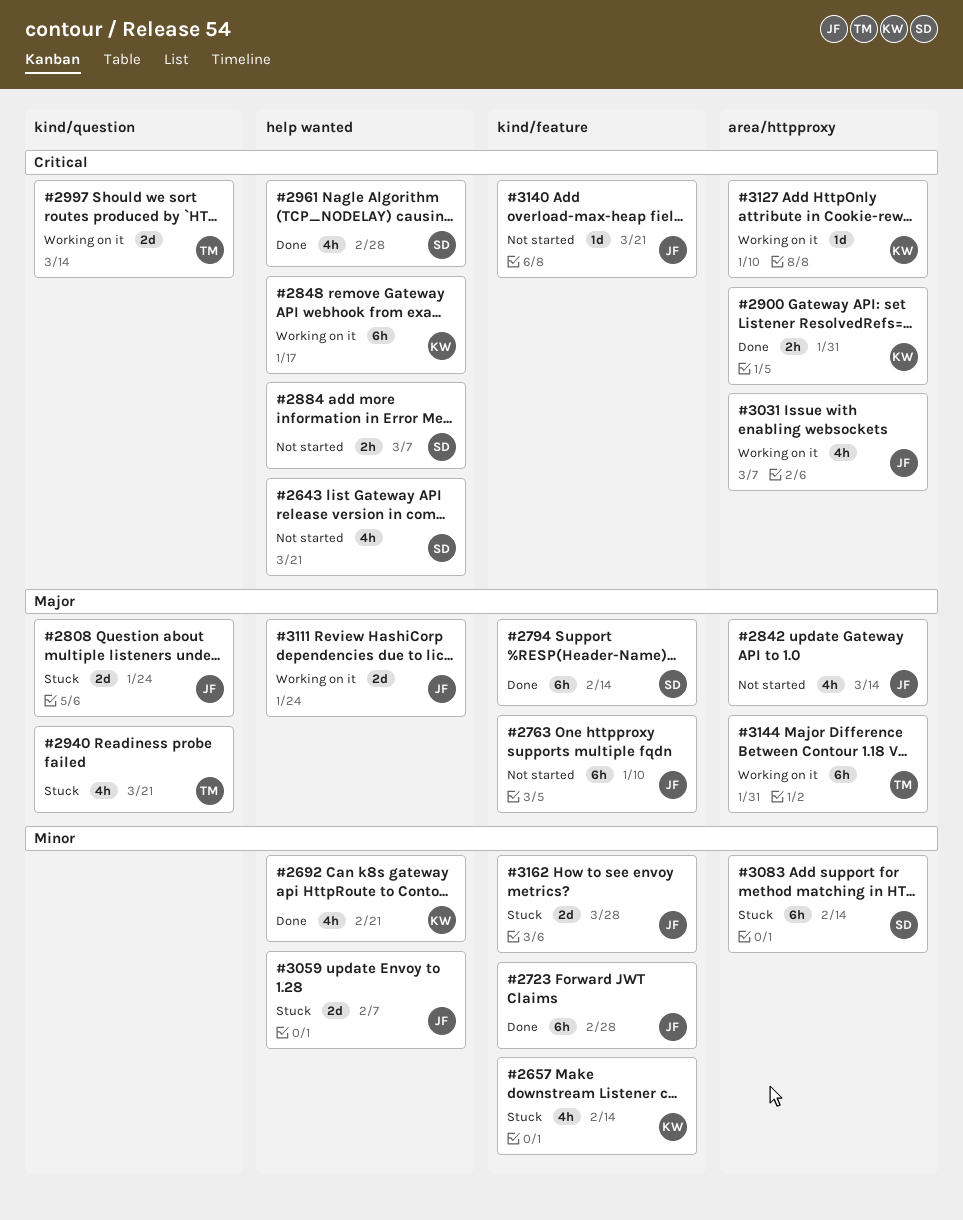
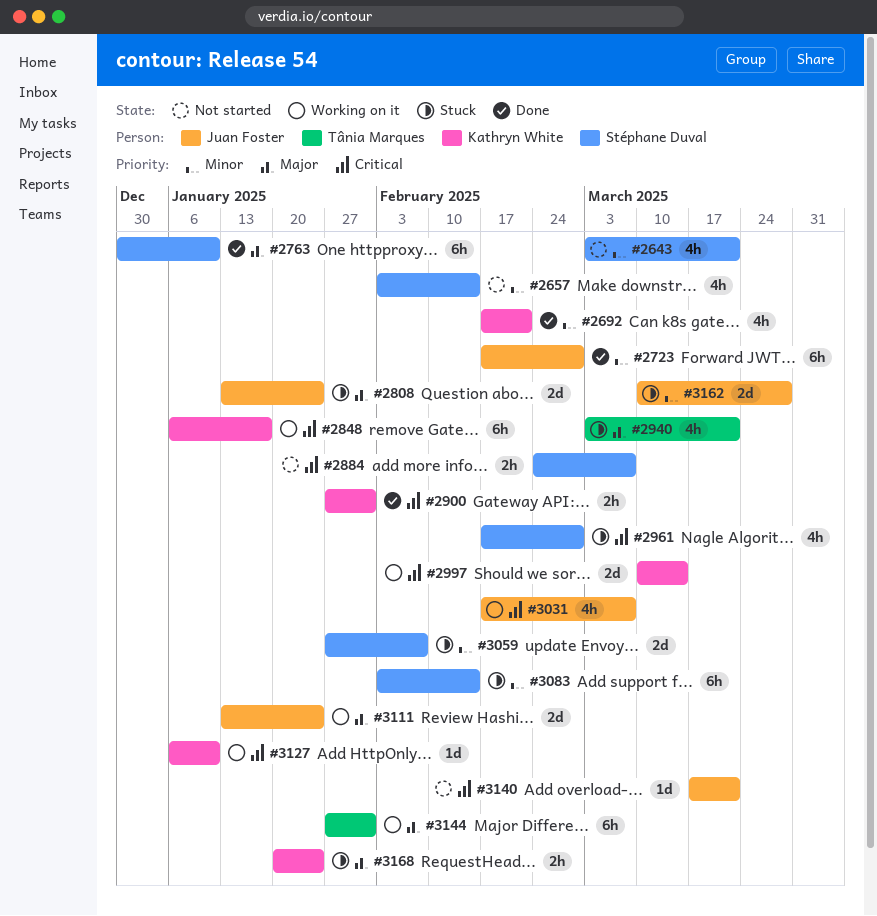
#2643, priority: Critical -> Minor
#2657, status: Stuck -> Not started
#2657, owner: Kathryn White -> Stéphane Duval
#2763, status: Not started -> Done
#2763, owner: Juan Foster -> Stéphane Duval
#2794: present -> none
#2842: present -> none
#2961, status: Done -> Stuck
#2997, owner: Tânia Marques -> Kathryn White
#3059, owner: Juan Foster -> Stéphane Duval
#3168: none -> present

